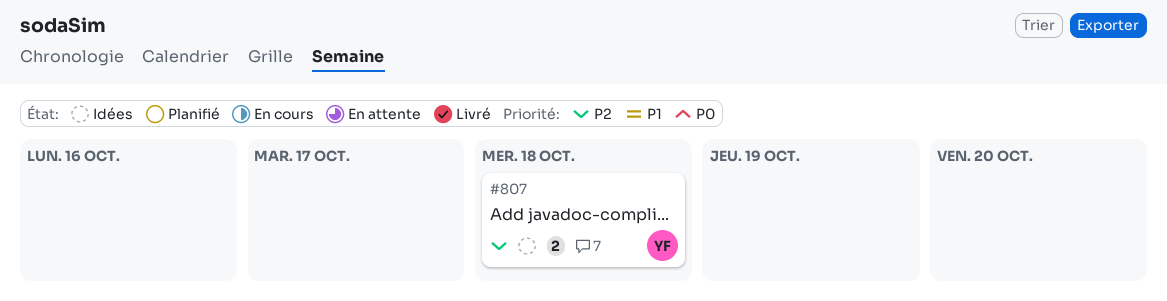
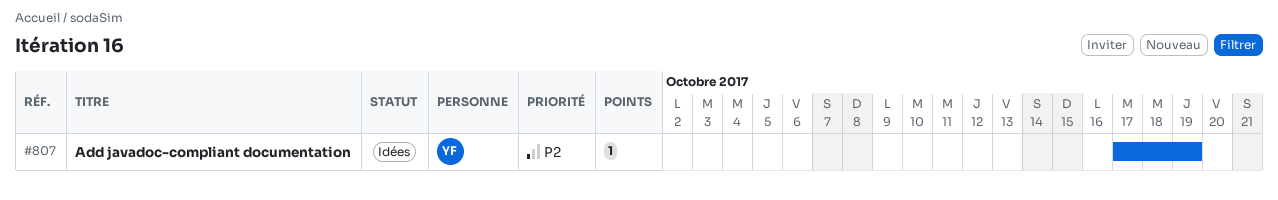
#807, estimate: 2 -> 1
#807, due: Oct 18 -> Oct 19

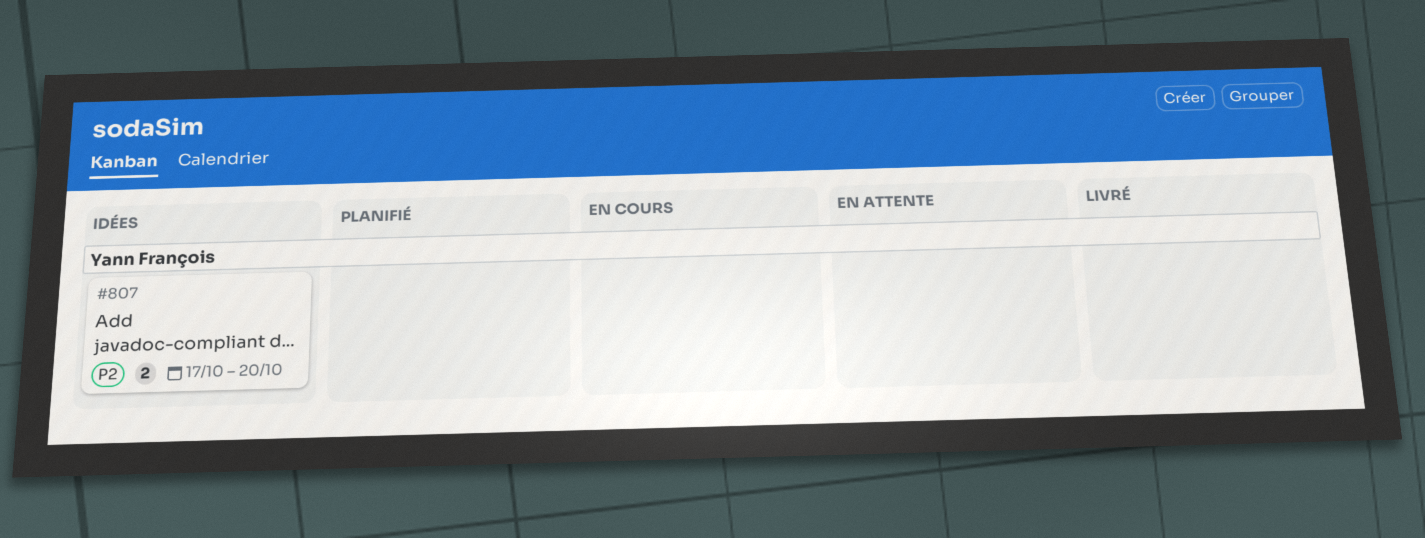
#807, estimate: 1 -> 2
#807, due: Oct 19 -> Oct 20

